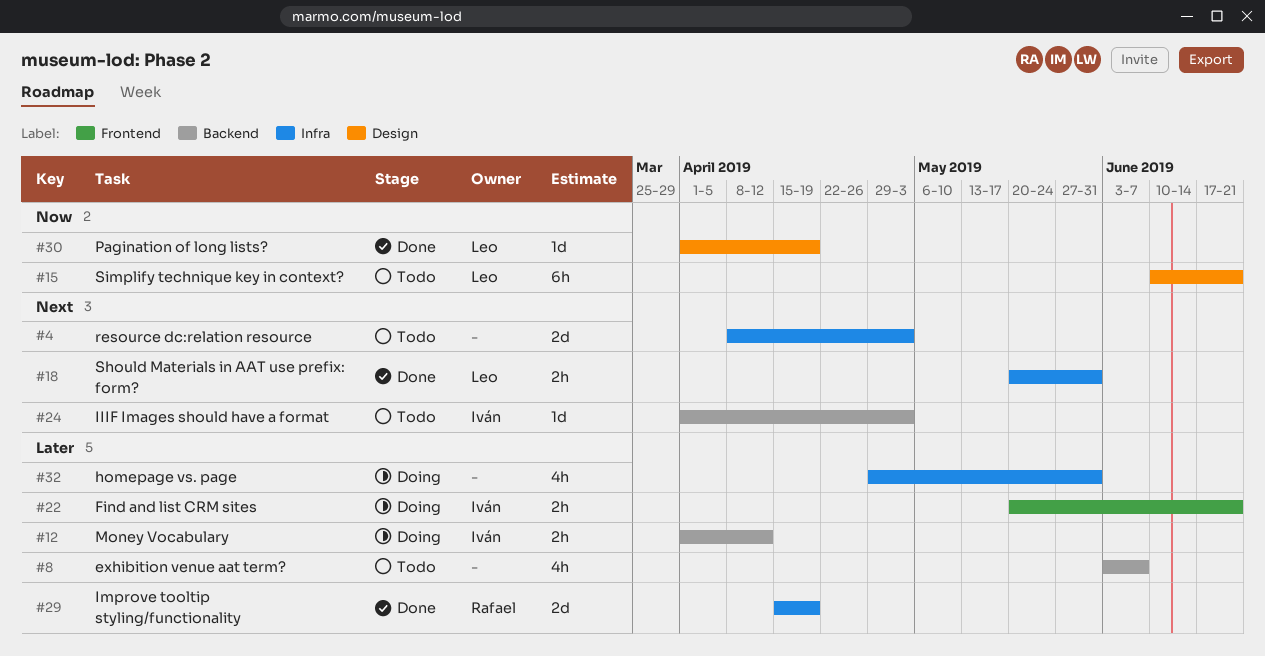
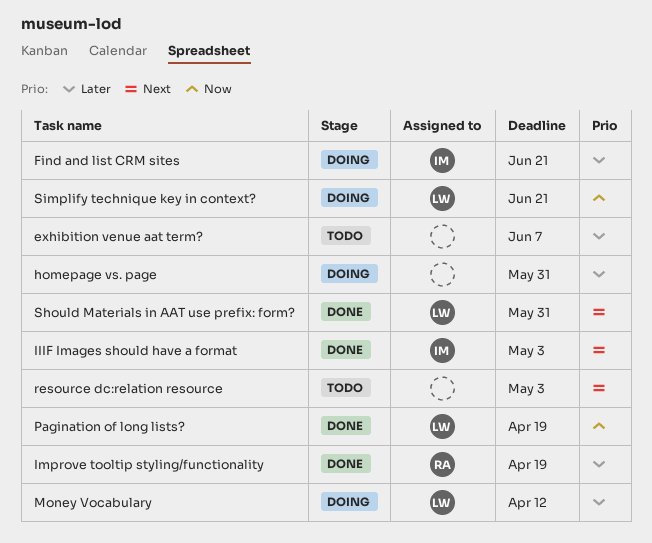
IIIF Images should have a format, status: Todo -> Done
Money Vocabulary, owner: Iván -> Leo
Simplify technique key in context?, status: Todo -> Doing

